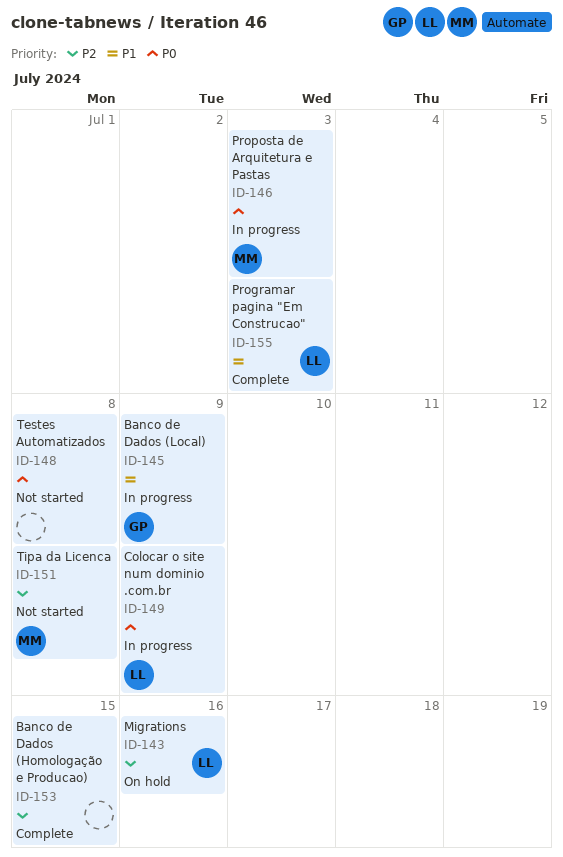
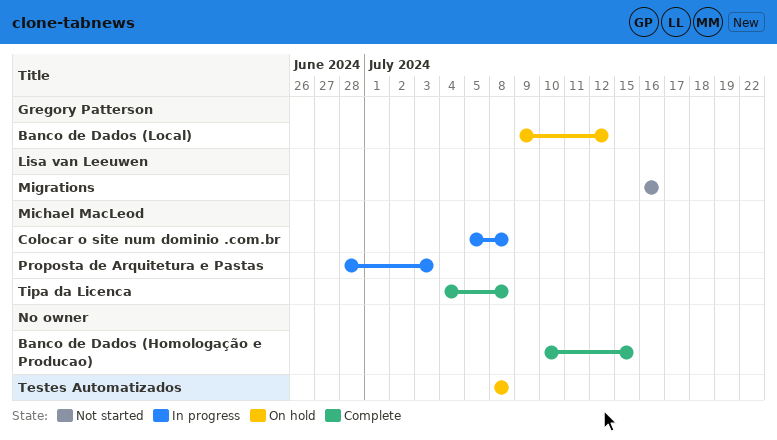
Banco de Dados (Local), status: In progress -> On hold
Banco de Dados (Local), due: Jul 9 -> Jul 12
Colocar o site num dominio .com.br, owner: Lisa van Leeuwen -> Michael MacLeod
Colocar o site num dominio .com.br, due: Jul 9 -> Jul 8
Migrations, status: On hold -> Not started
Programar pagina "Em Construcao": present -> none
Testes Automatizados, status: Not started -> On hold
Tipa da Licenca, status: Not started -> Complete

